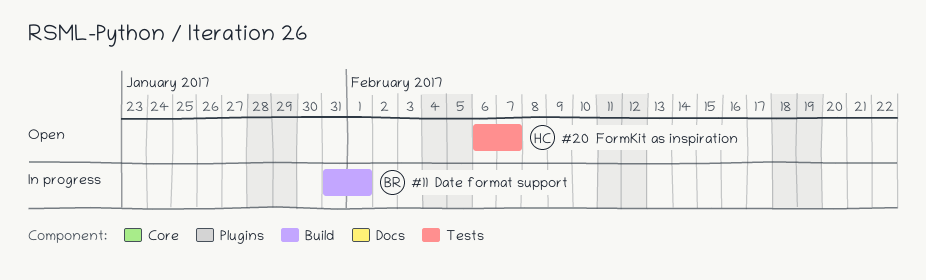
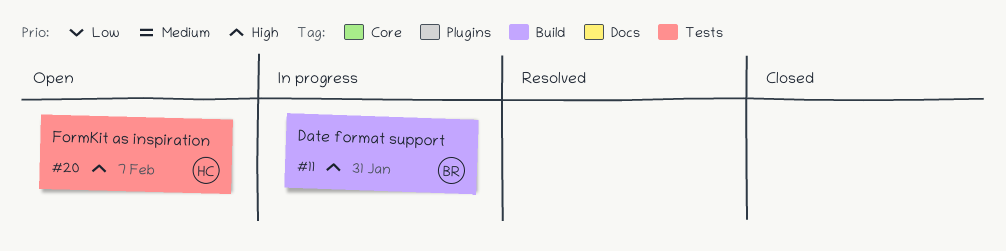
#11, due: Feb 1 -> Jan 31

